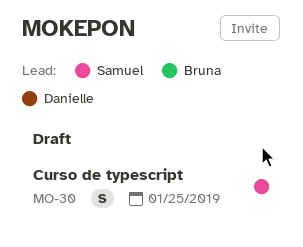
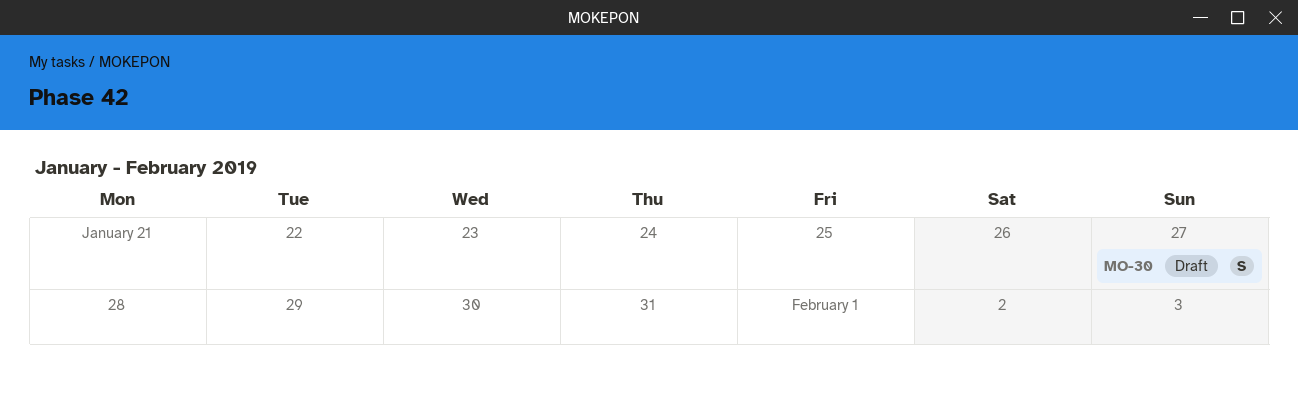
MO-30, due: Jan 25 -> Jan 27

